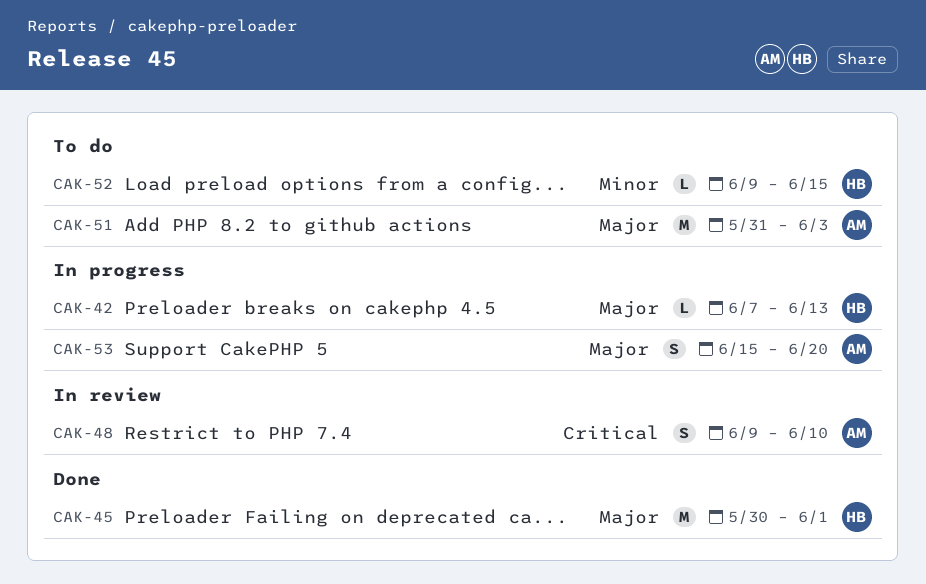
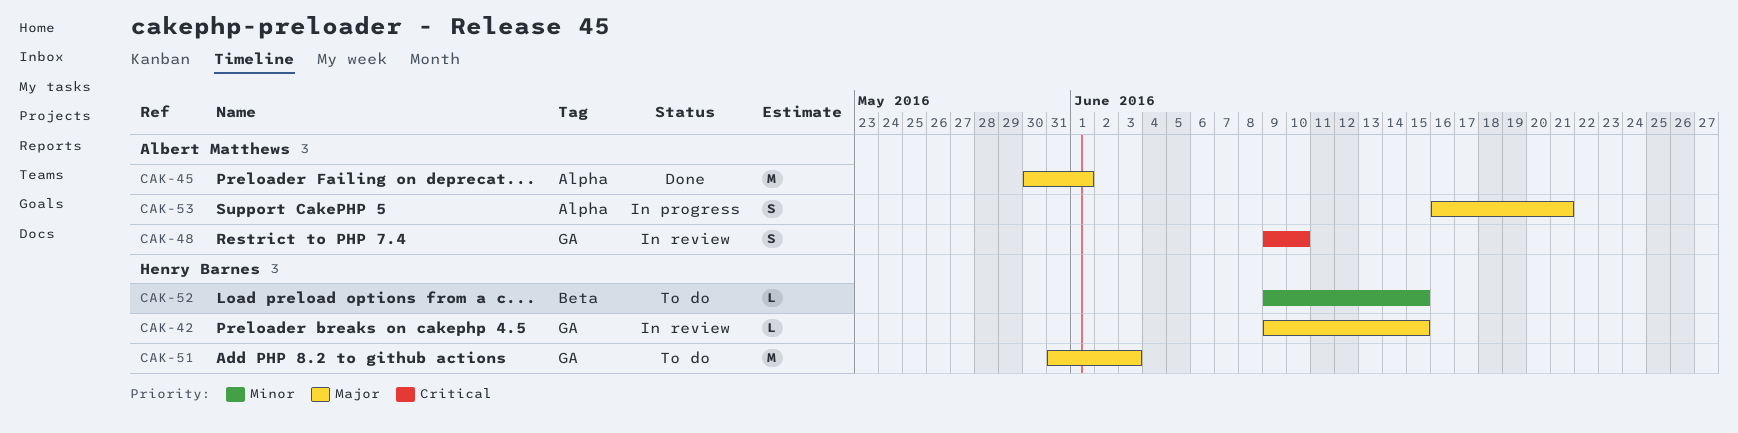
CAK-42, status: In progress -> In review
CAK-42, start: Jun 7 -> Jun 9
CAK-42, due: Jun 13 -> Jun 15
CAK-45, owner: Henry Barnes -> Albert Matthews
CAK-51, owner: Albert Matthews -> Henry Barnes
CAK-53, start: Jun 15 -> Jun 16
CAK-53, due: Jun 20 -> Jun 21

